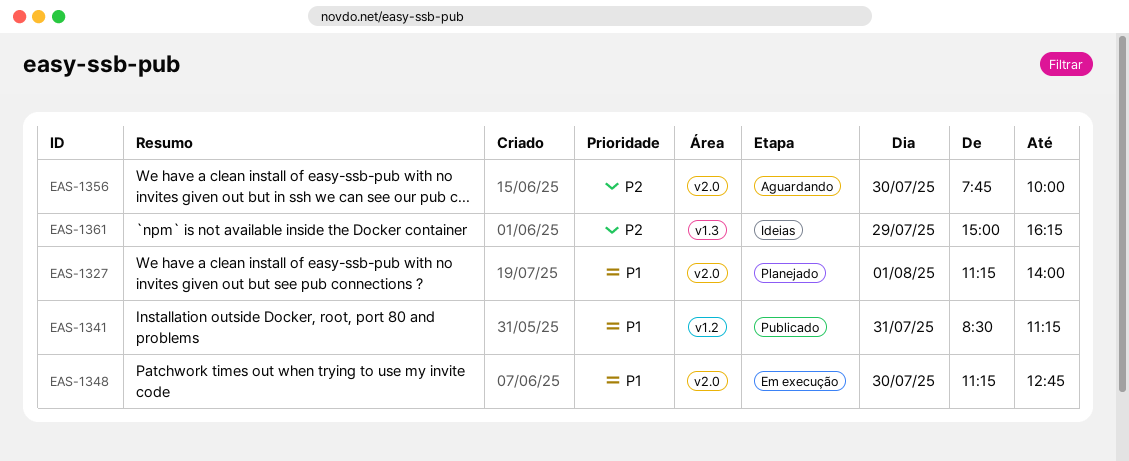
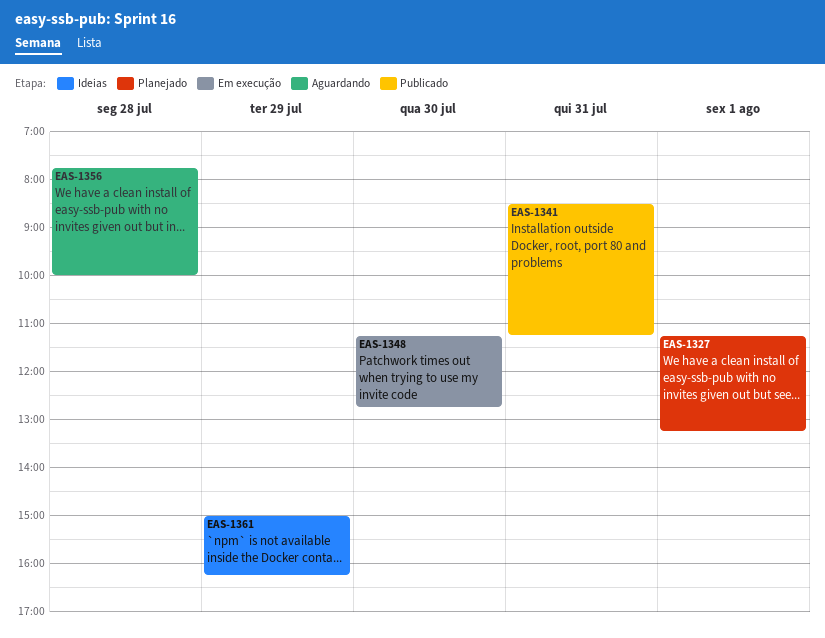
EAS-1327, ends: 14:00 -> 13:15
EAS-1356, day: Jul 30 -> Jul 28

